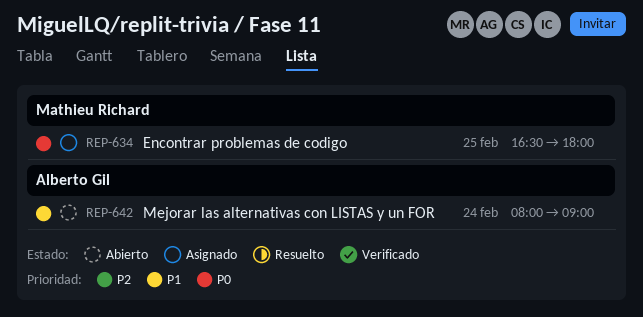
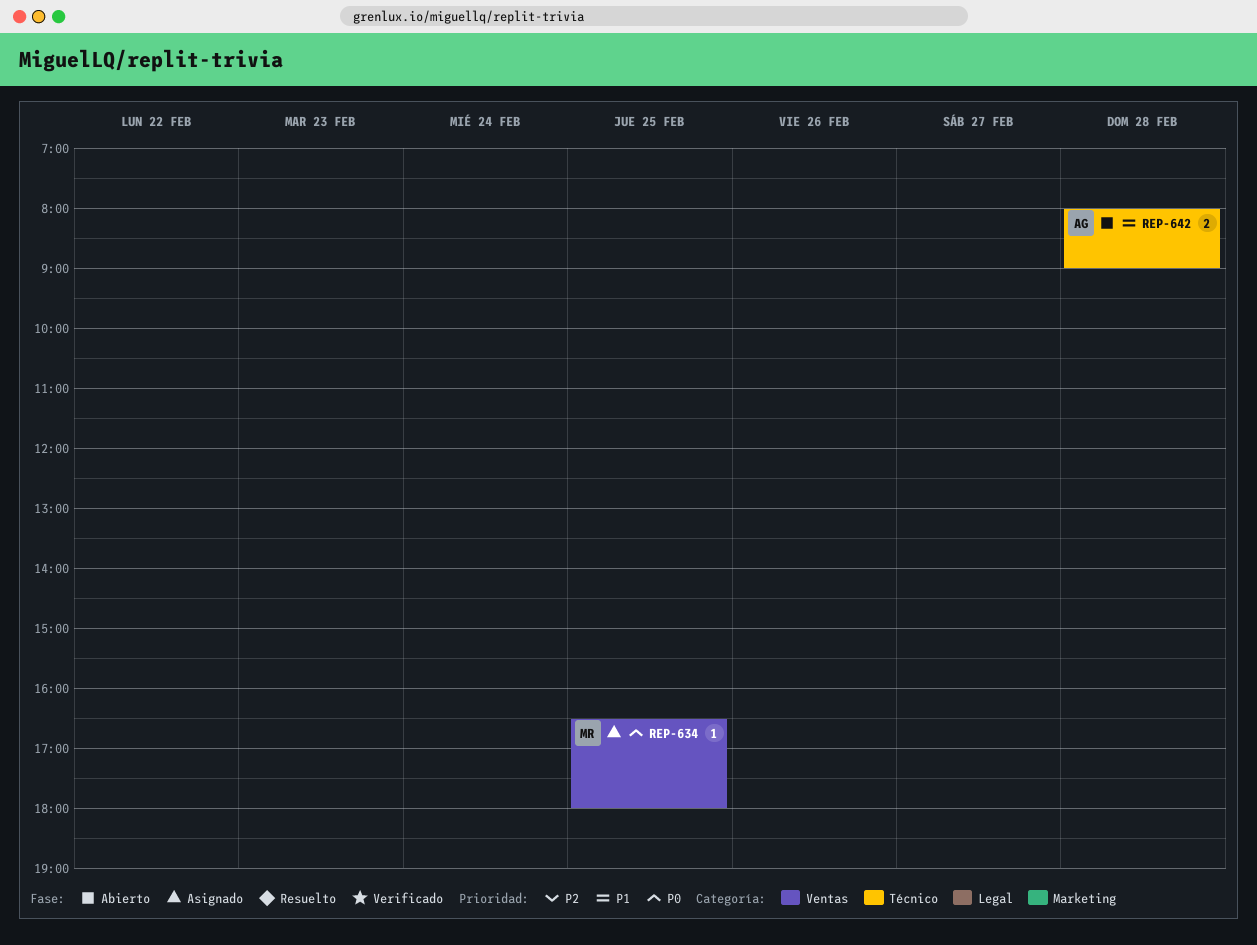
REP-642, day: Feb 24 -> Feb 28

